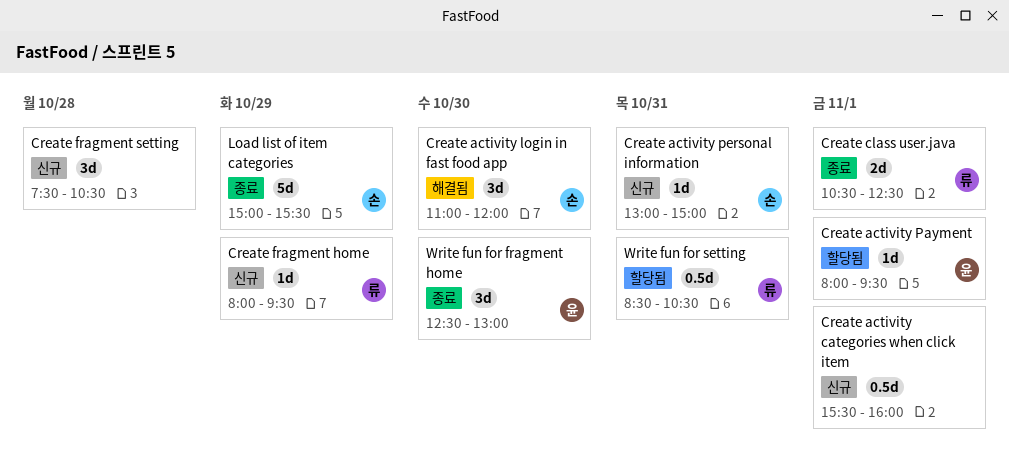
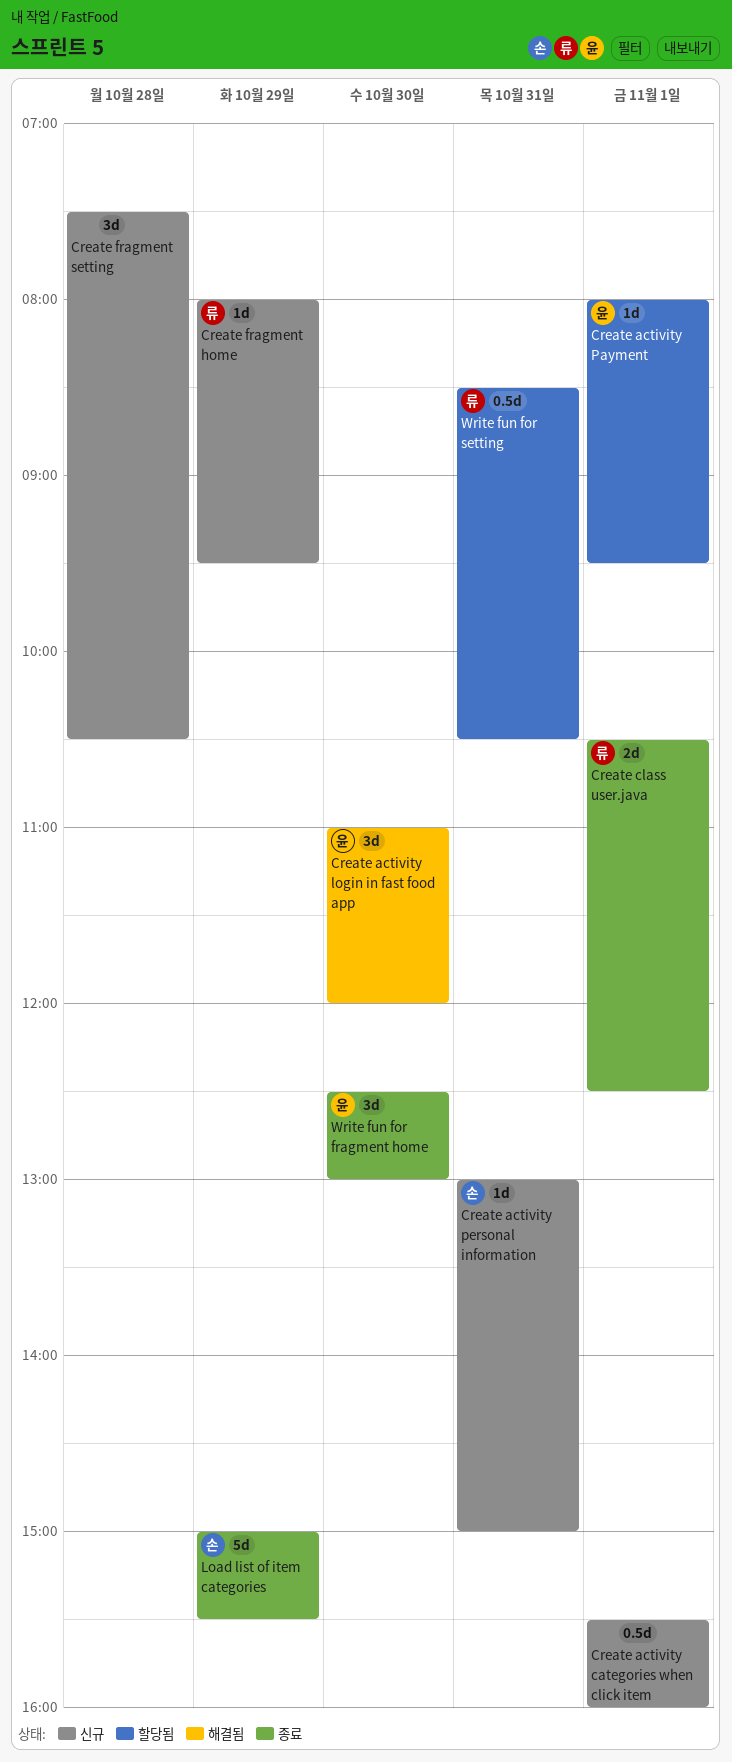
Create activity login in fast food app, owner: 손 -> 윤

